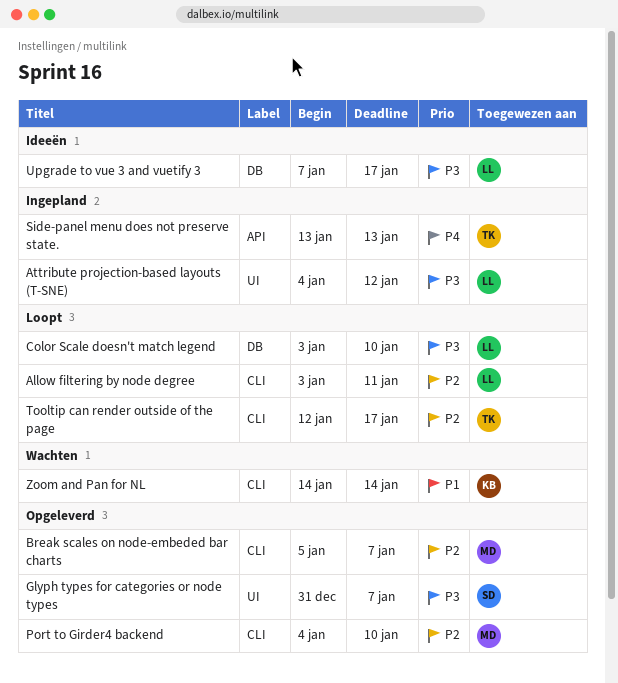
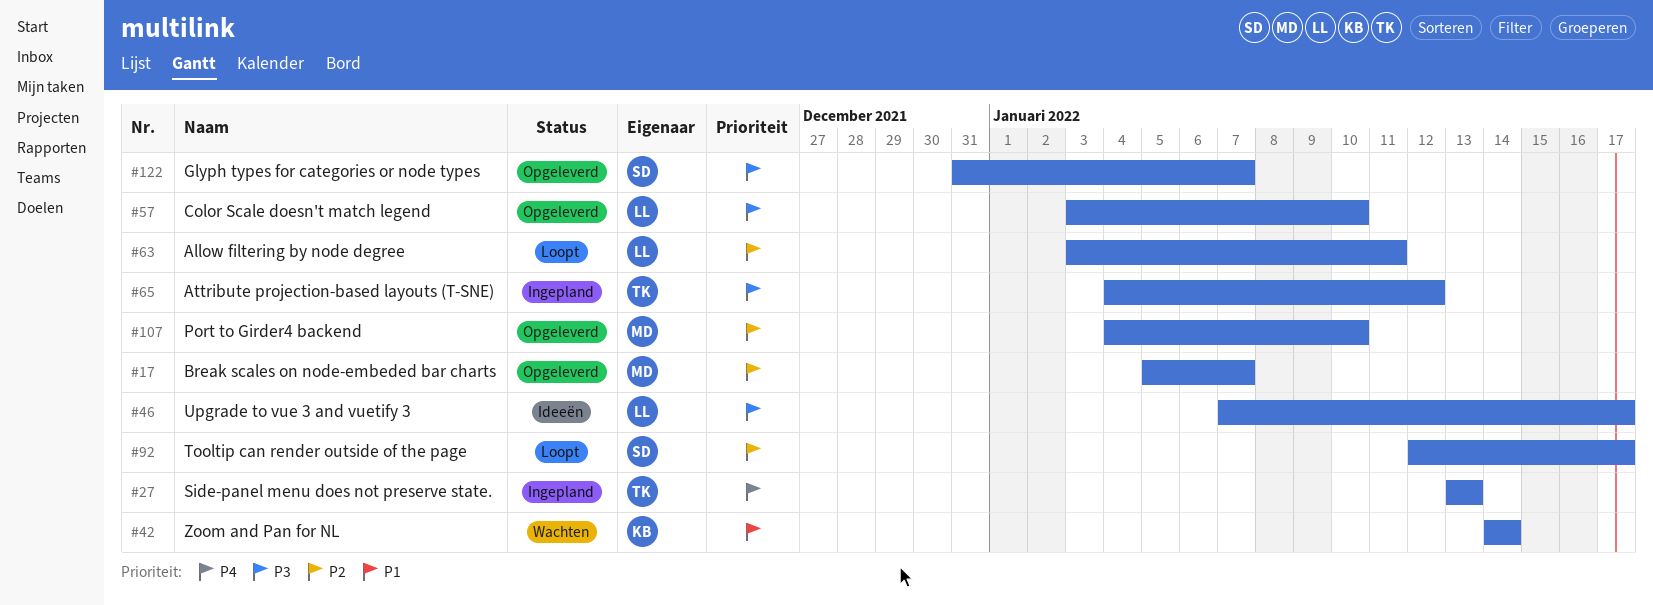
Attribute projection-based layouts (T-SNE), owner: LL -> TK
Color Scale doesn't match legend, status: Loopt -> Opgeleverd
Tooltip can render outside of the page, owner: TK -> SD

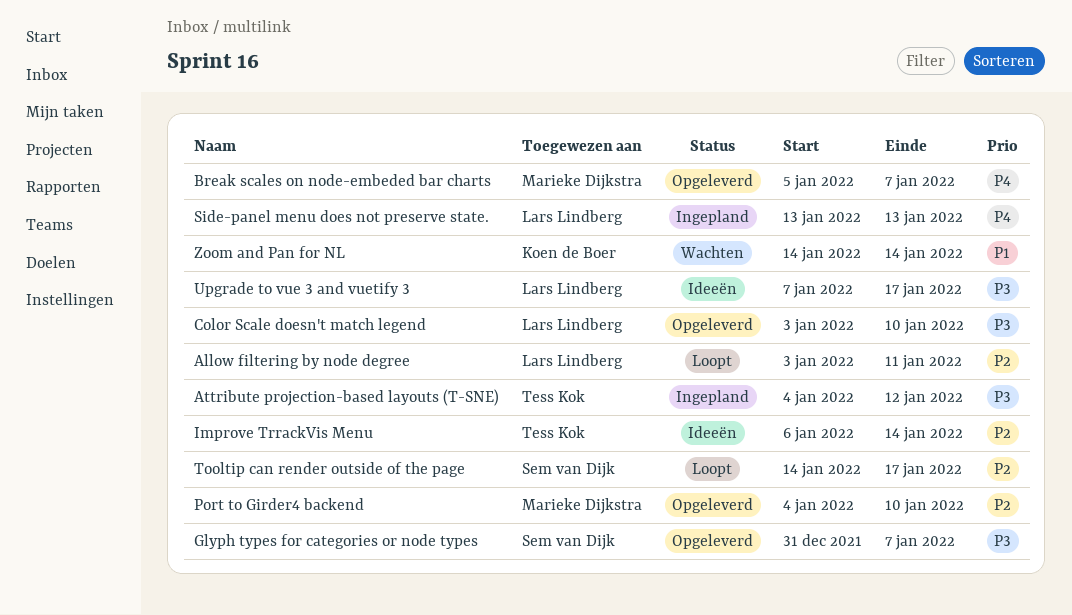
Break scales on node-embeded bar charts, priority: P2 -> P4
Improve TrrackVis Menu: none -> present
Side-panel menu does not preserve state., owner: Tess Kok -> Lars Lindberg
Tooltip can render outside of the page, start: Jan 12 -> Jan 14

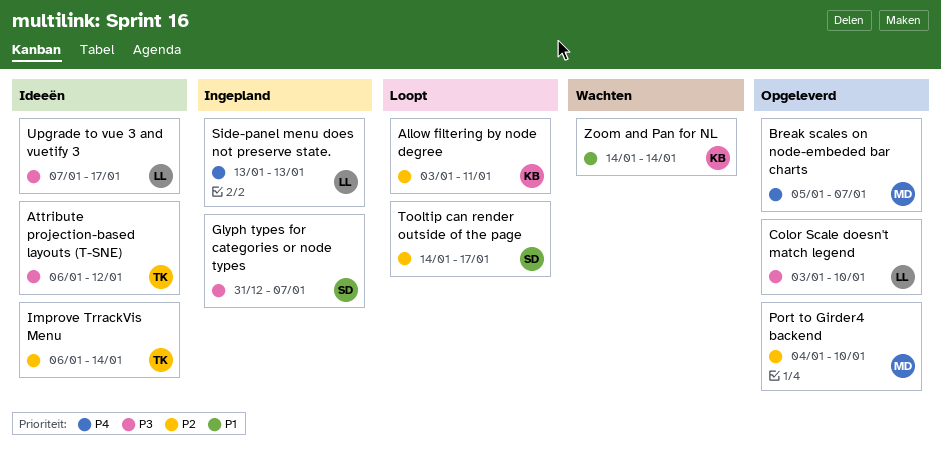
Allow filtering by node degree, owner: Lars Lindberg -> Koen de Boer
Attribute projection-based layouts (T-SNE), status: Ingepland -> Ideeën
Attribute projection-based layouts (T-SNE), start: Jan 4 -> Jan 6
Glyph types for categories or node types, status: Opgeleverd -> Ingepland

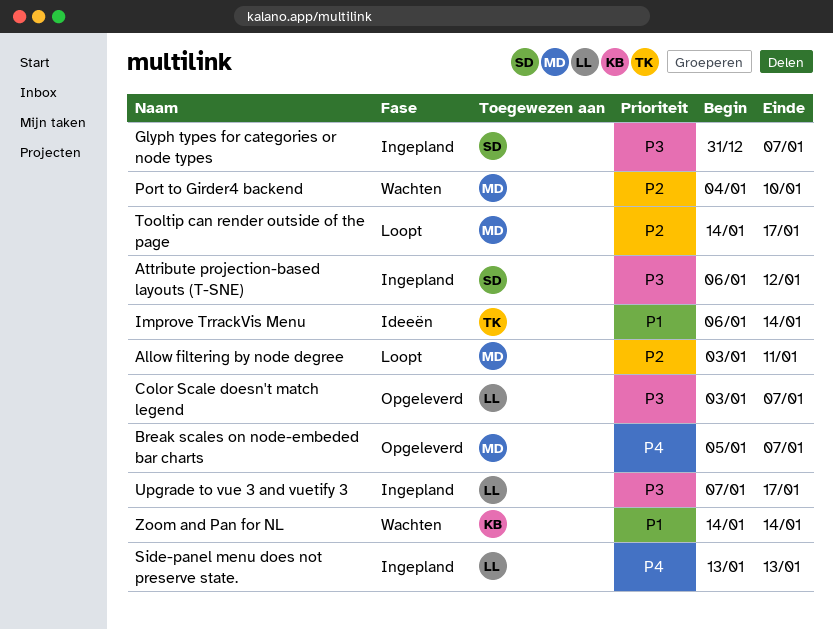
Allow filtering by node degree, owner: KB -> MD
Attribute projection-based layouts (T-SNE), status: Ideeën -> Ingepland
Attribute projection-based layouts (T-SNE), owner: TK -> SD
Color Scale doesn't match legend, due: Jan 10 -> Jan 7
Improve TrrackVis Menu, priority: P2 -> P1
Port to Girder4 backend, status: Opgeleverd -> Wachten
Tooltip can render outside of the page, owner: SD -> MD
Upgrade to vue 3 and vuetify 3, status: Ideeën -> Ingepland

